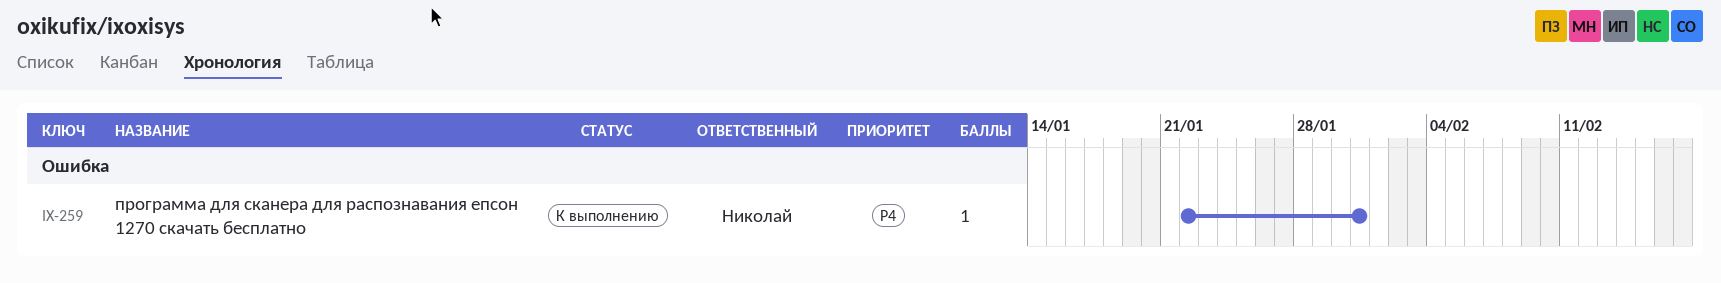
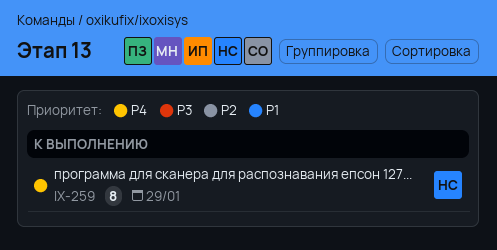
IX-259, estimate: 1 -> 8
IX-259, due: Jan 31 -> Jan 29

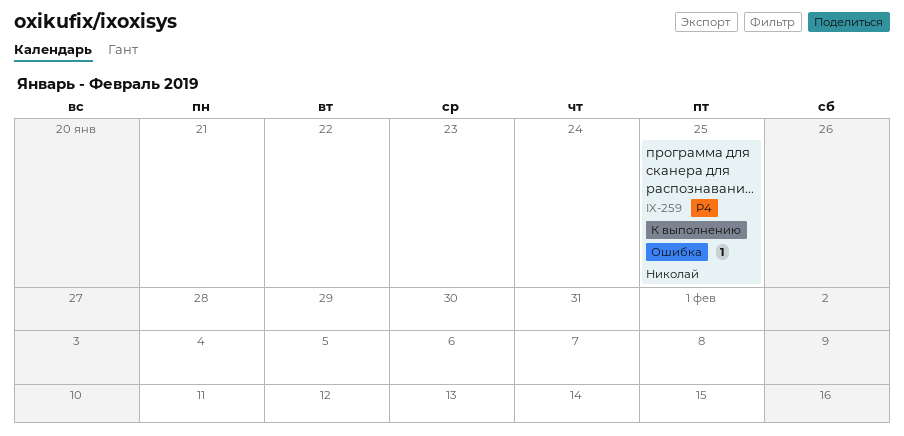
IX-259, estimate: 8 -> 1
IX-259, due: Jan 29 -> Jan 25

